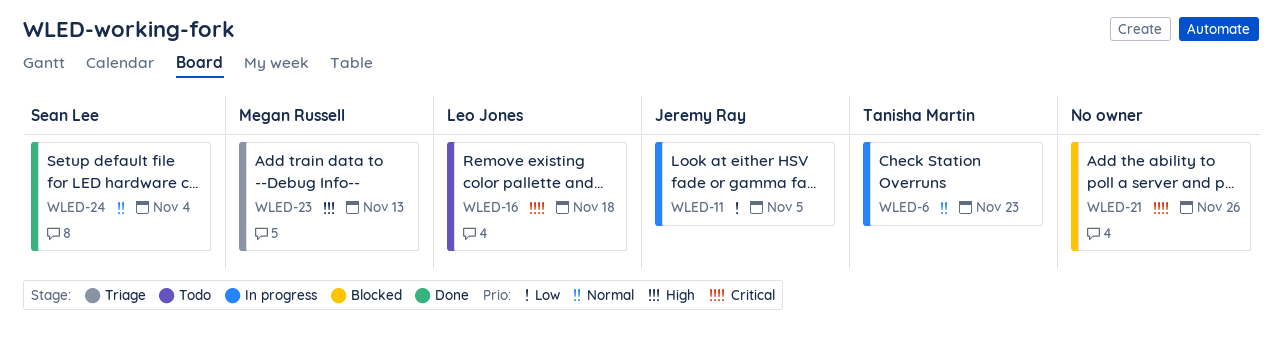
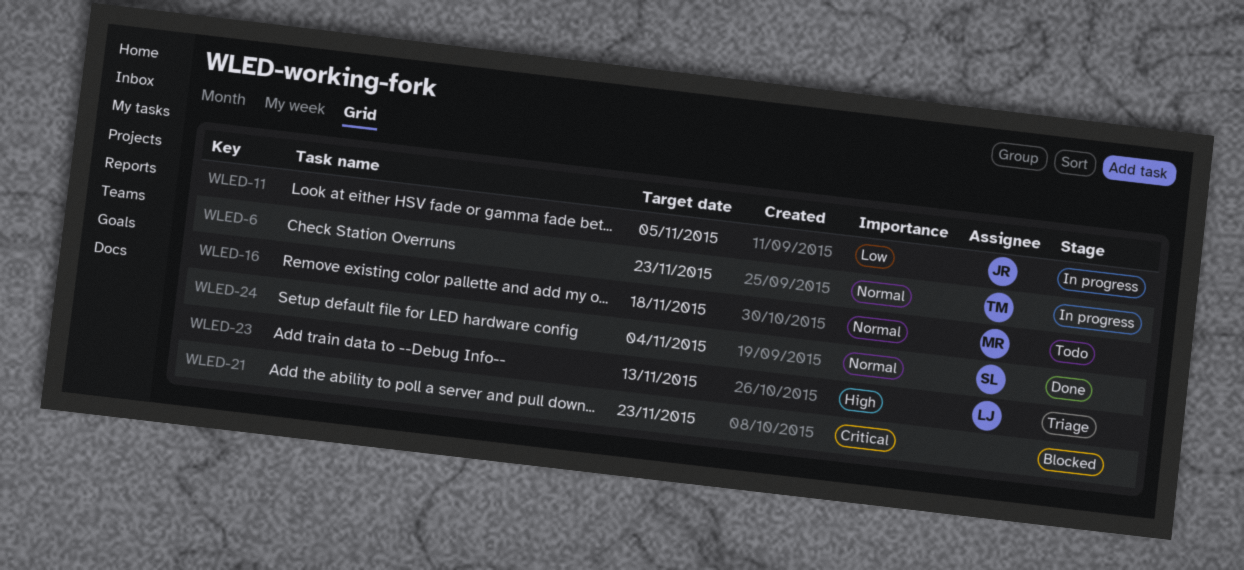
WLED-16, owner: Leo Jones -> Megan Russell
WLED-16, priority: Critical -> Normal
WLED-21, due: Nov 26 -> Nov 23
WLED-23, owner: Megan Russell -> Leo Jones

